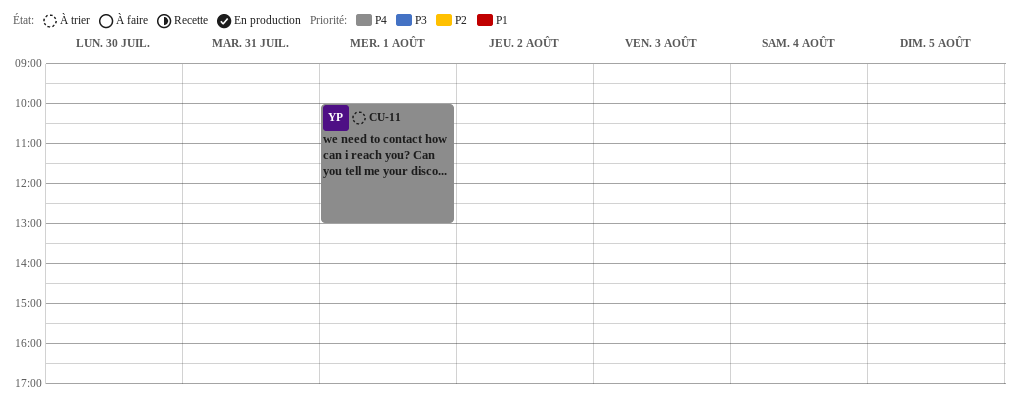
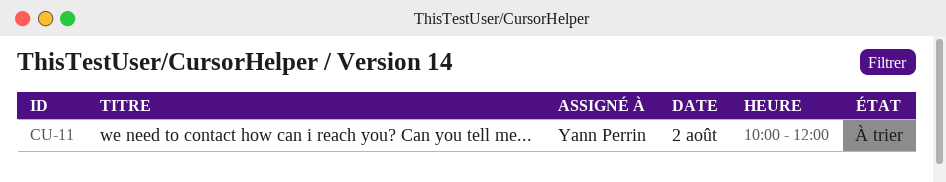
CU-11, day: Aug 1 -> Aug 2
CU-11, ends: 13:00 -> 12:00

